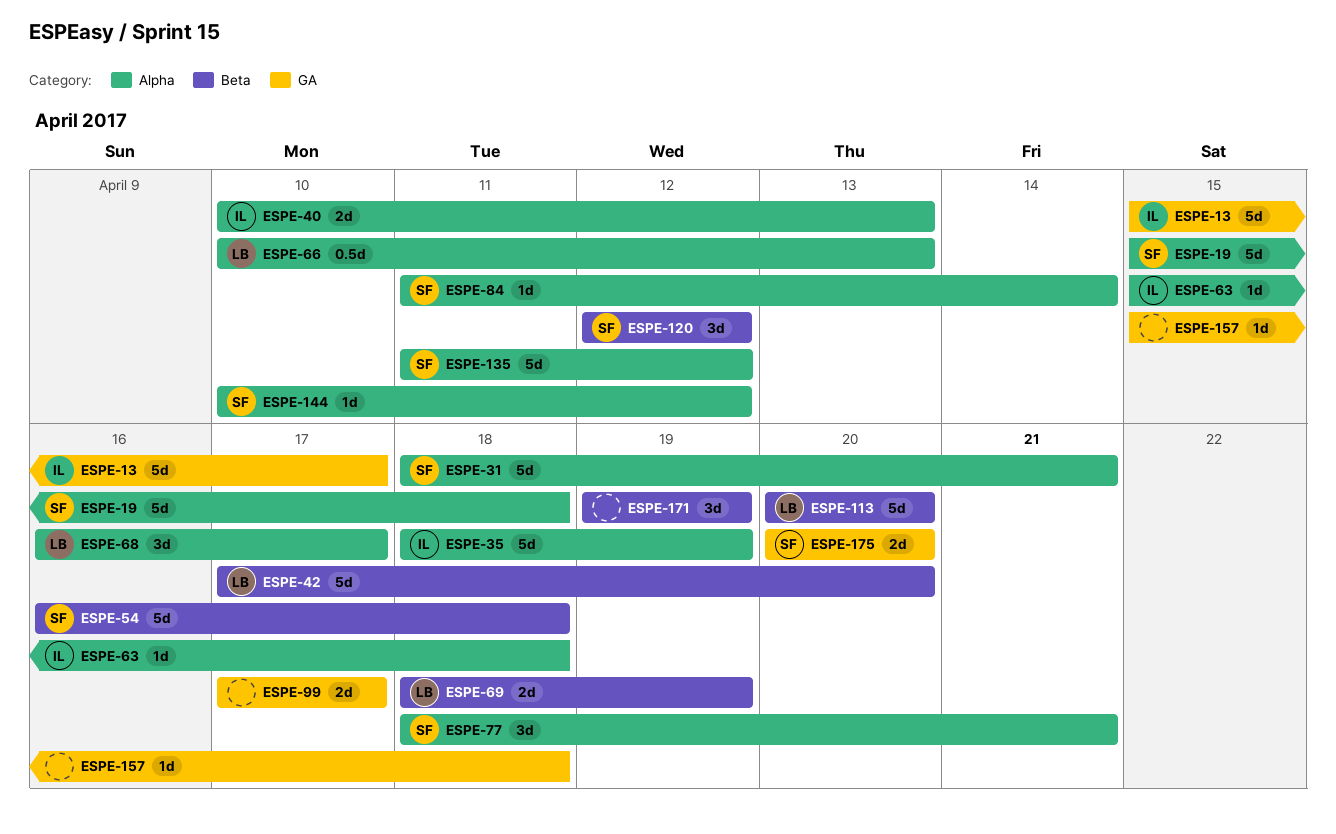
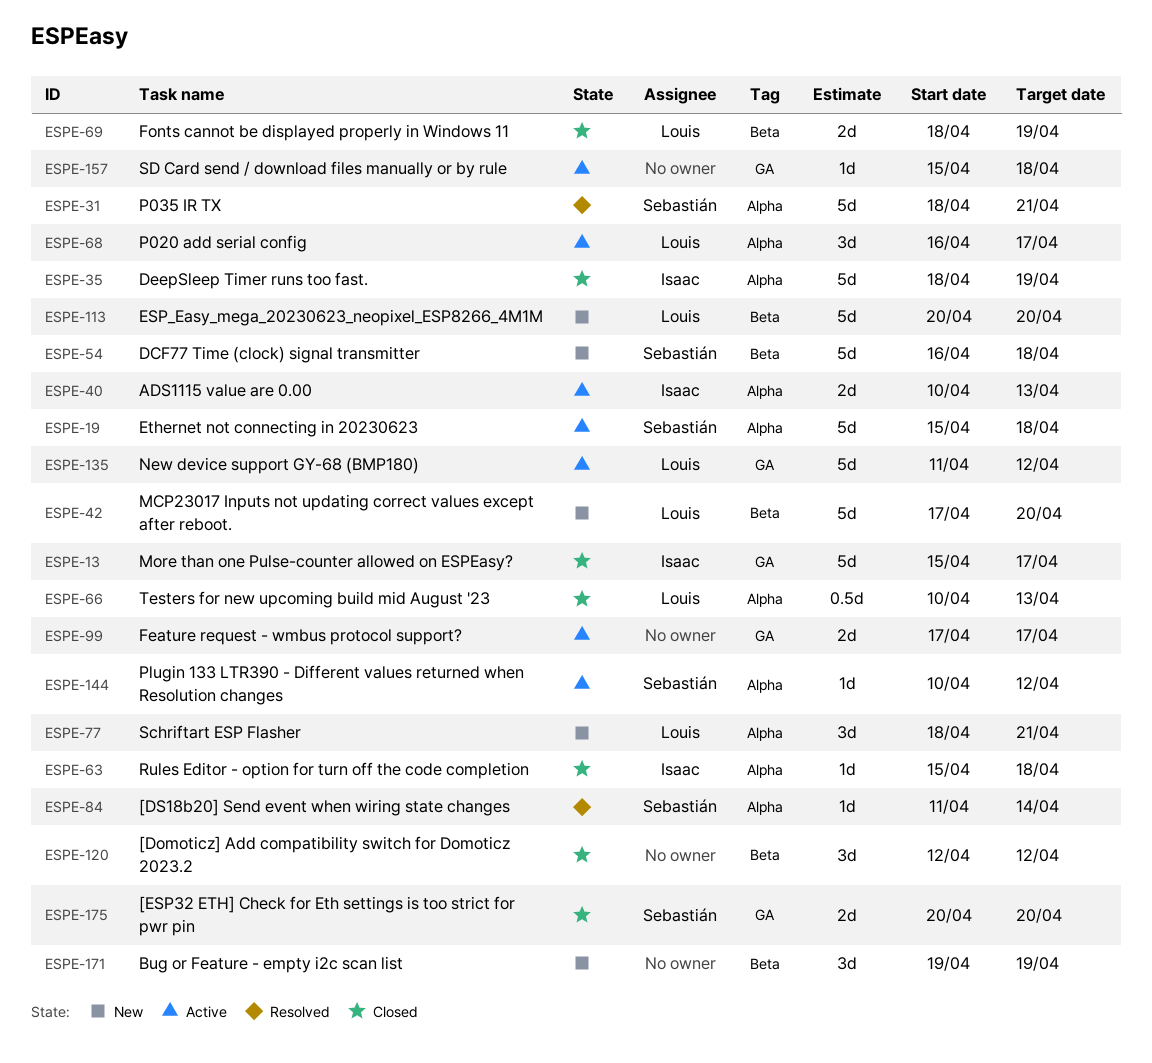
ESPE-77, owner: Sebastián -> Louis
ESPE-120, owner: Sebastián -> none
ESPE-135, owner: Sebastián -> Louis
ESPE-135, label: Alpha -> GA

